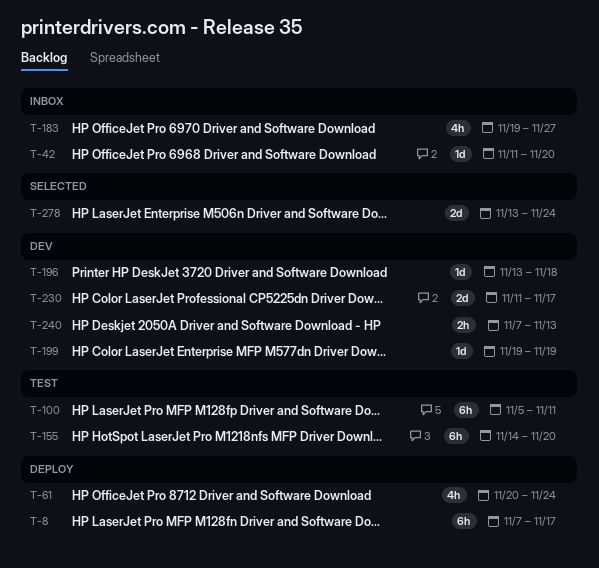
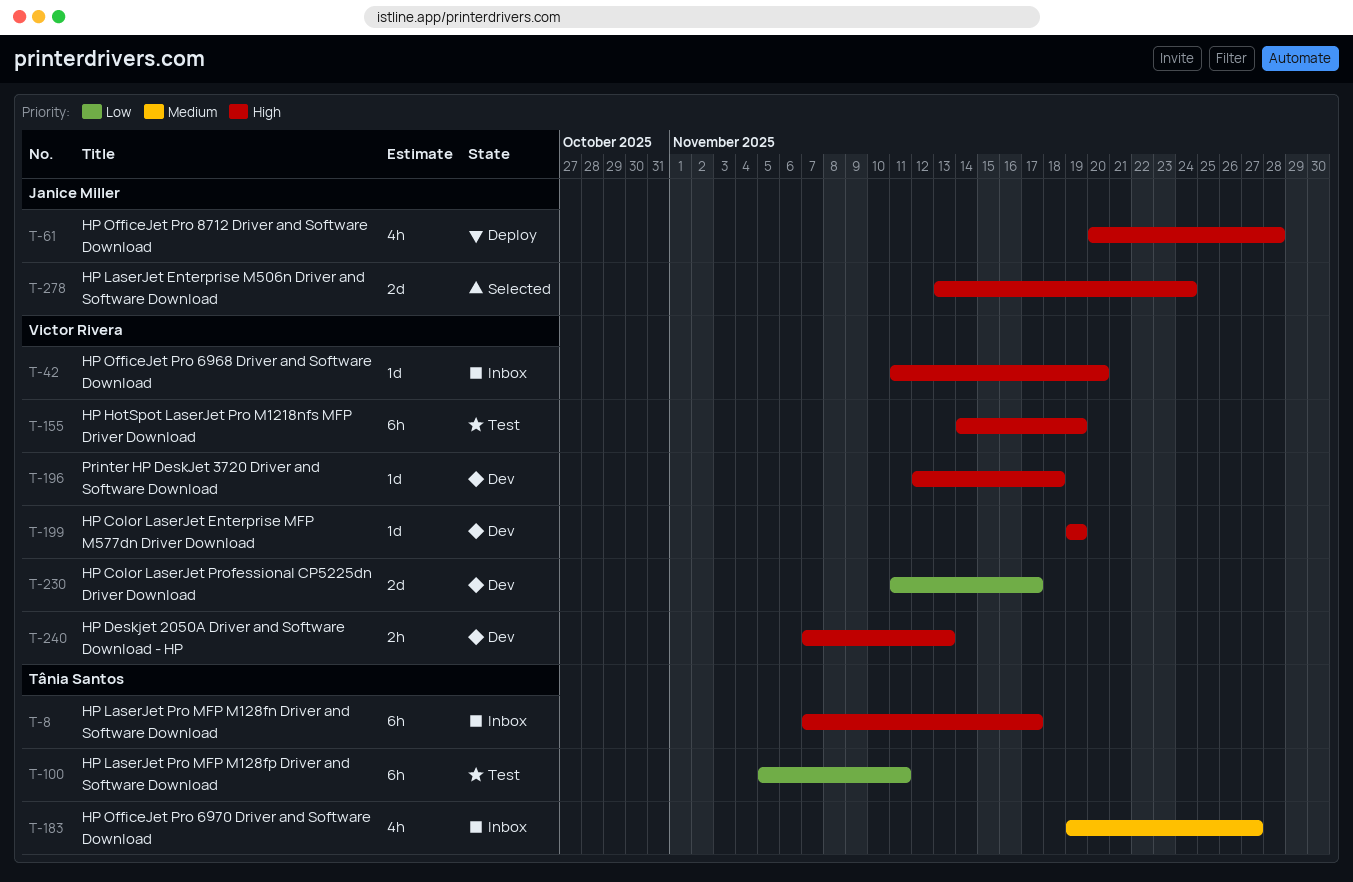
T-8, status: Deploy -> Inbox
T-61, due: Nov 24 -> Nov 28
T-155, due: Nov 20 -> Nov 19
T-196, start: Nov 13 -> Nov 12

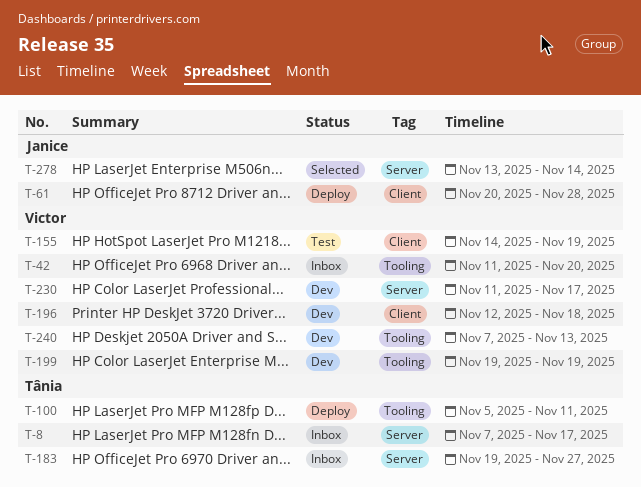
T-100, status: Test -> Deploy
T-278, due: Nov 24 -> Nov 14

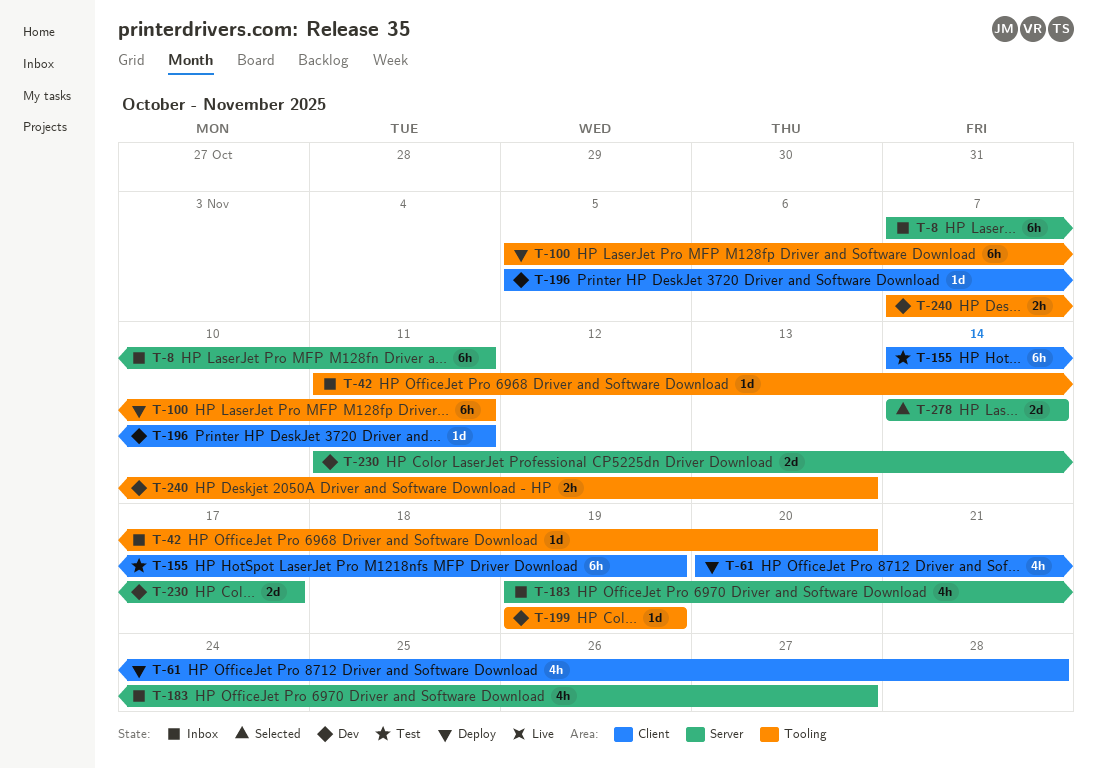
T-8, due: Nov 17 -> Nov 11
T-196, start: Nov 12 -> Nov 5
T-196, due: Nov 18 -> Nov 11
T-278, start: Nov 13 -> Nov 14

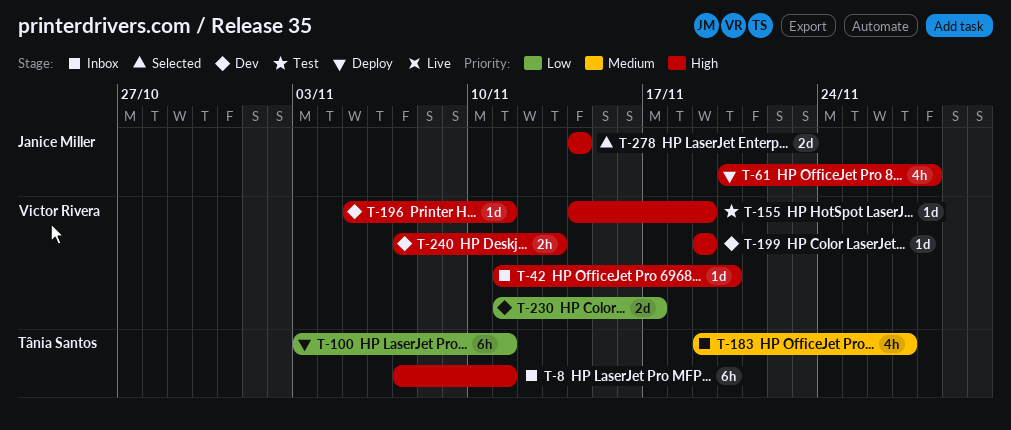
T-100, start: Nov 5 -> Nov 3
T-155, estimate: 6h -> 1d

